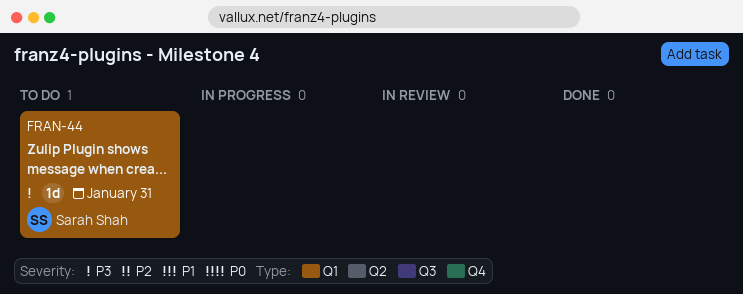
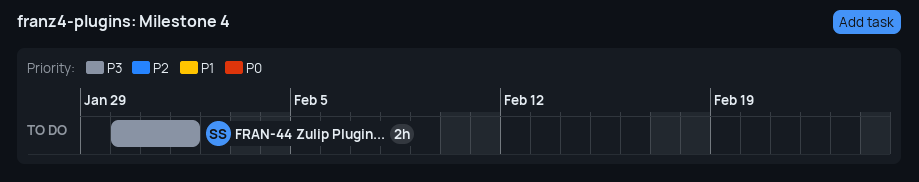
FRAN-44, estimate: 1d -> 2h
FRAN-44, due: Jan 31 -> Feb 1

